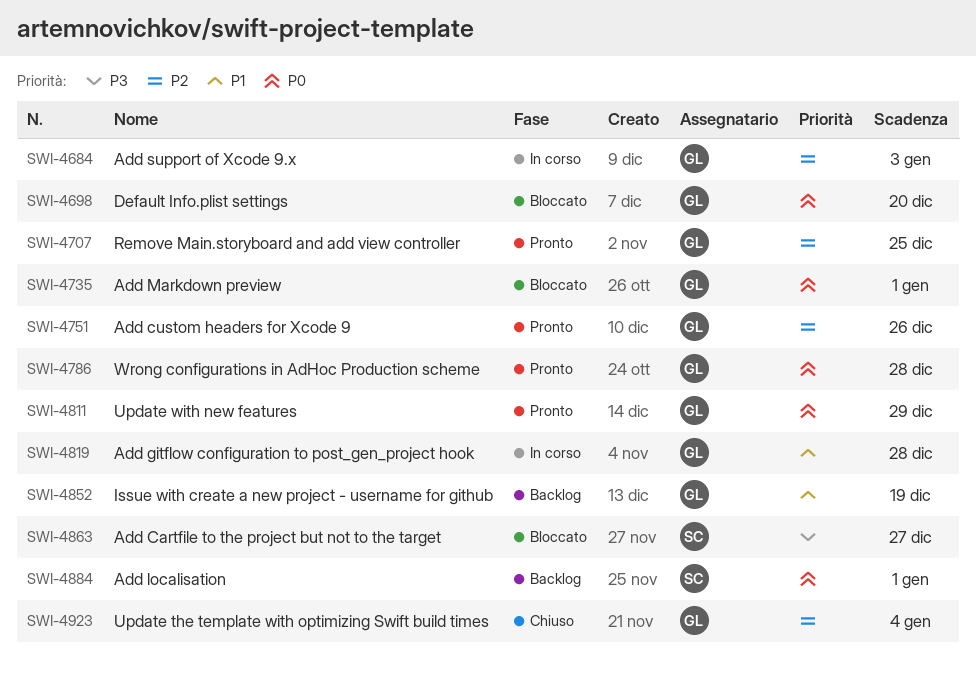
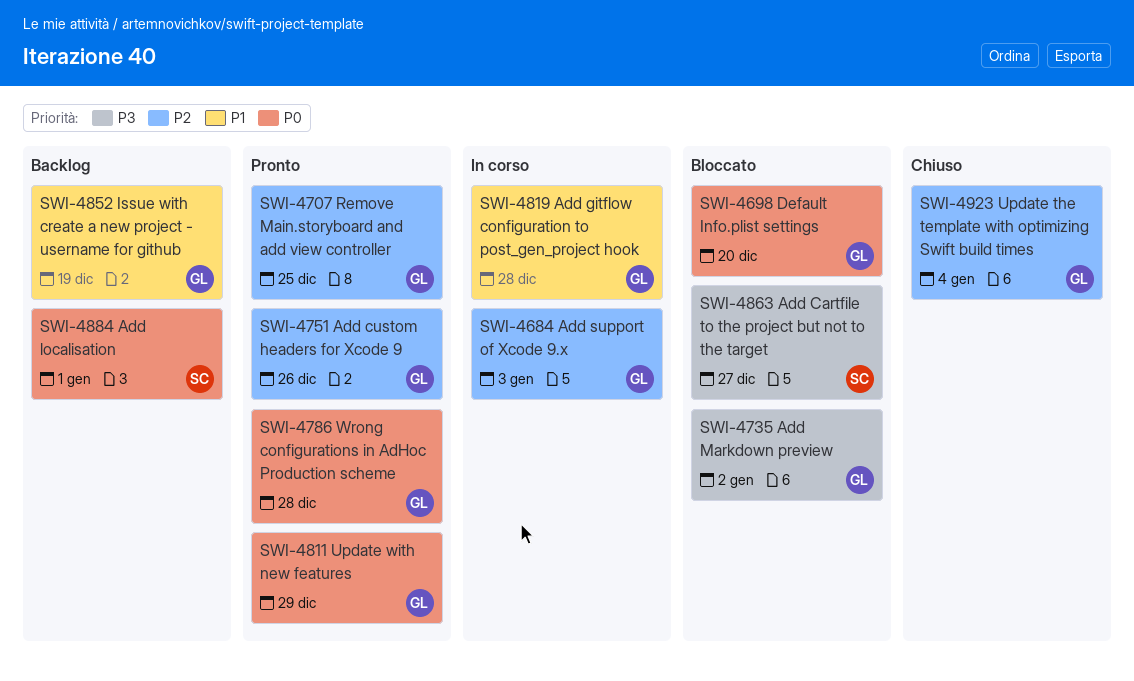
SWI-4735, priority: P0 -> P3
SWI-4735, due: Jan 1 -> Jan 2

